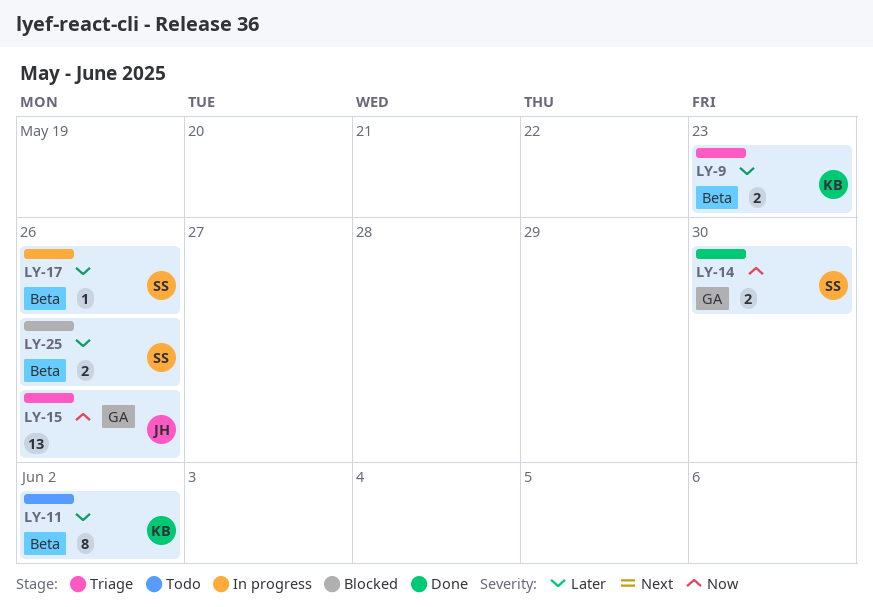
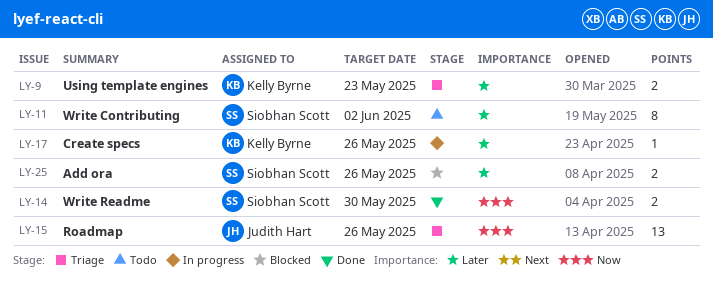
LY-11, owner: Kelly Byrne -> Siobhan Scott
LY-17, owner: Siobhan Scott -> Kelly Byrne

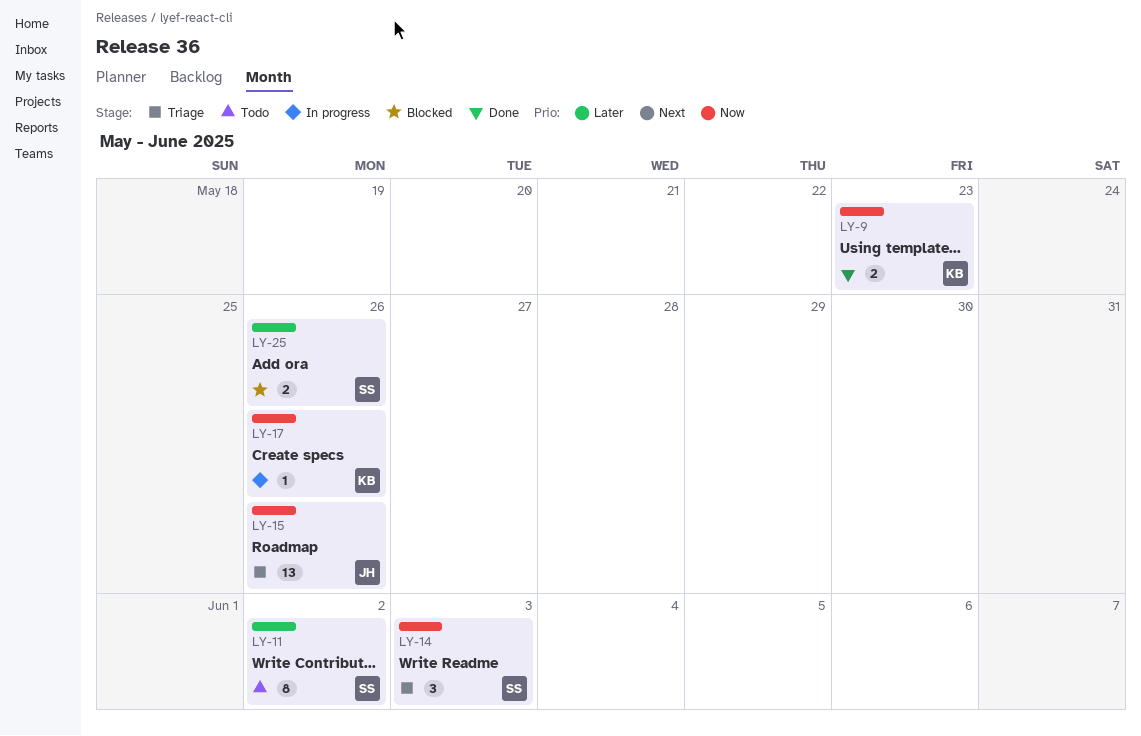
LY-9, status: Triage -> Done
LY-9, priority: Later -> Now
LY-14, status: Done -> Triage
LY-14, estimate: 2 -> 3
LY-14, due: May 30 -> Jun 3
LY-17, priority: Later -> Now

